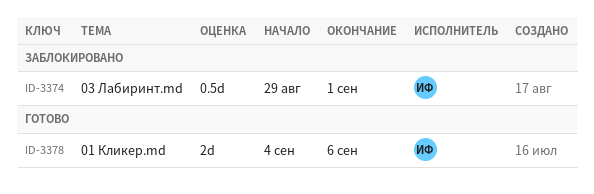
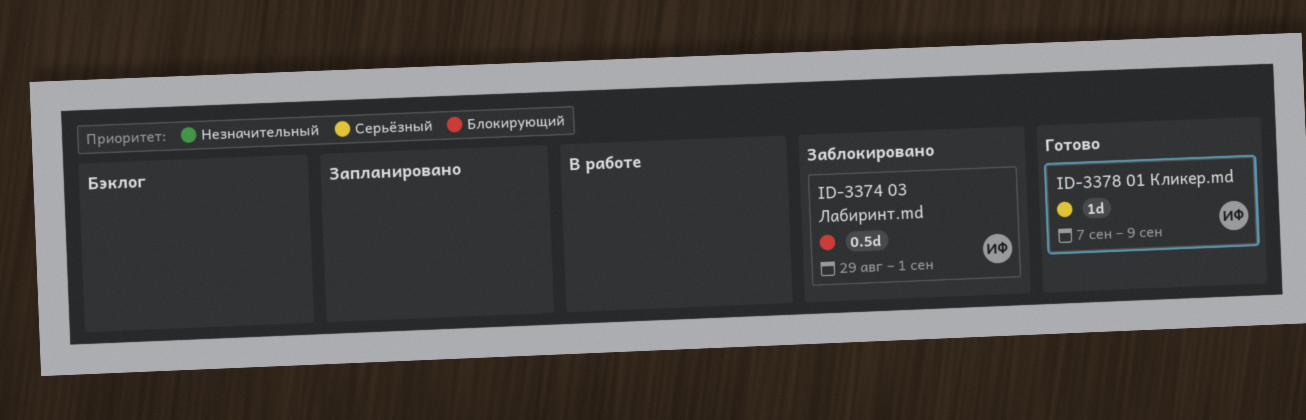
ID-3378, estimate: 2d -> 1d
ID-3378, start: Sep 4 -> Sep 7
ID-3378, due: Sep 6 -> Sep 9

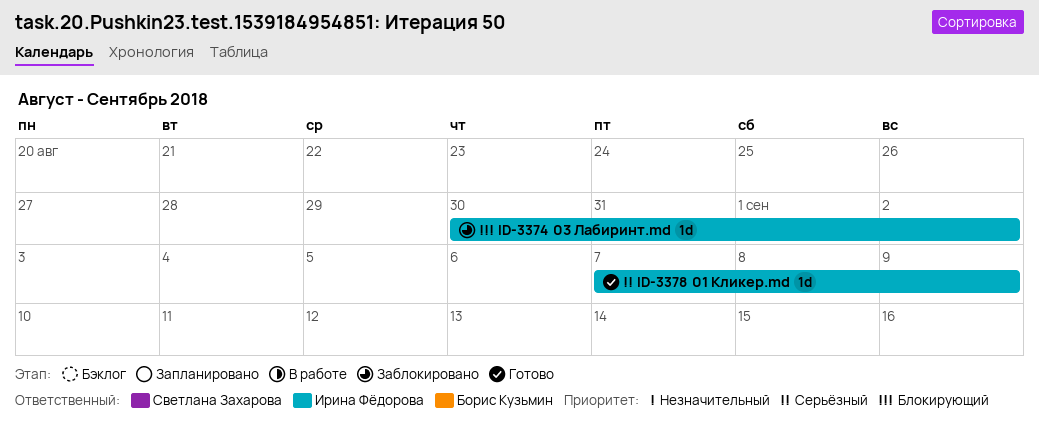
ID-3374, estimate: 0.5d -> 1d
ID-3374, start: Aug 29 -> Aug 30
ID-3374, due: Sep 1 -> Sep 2

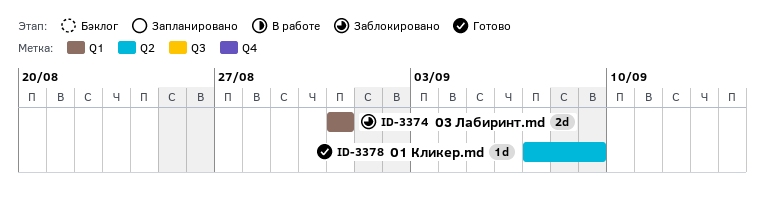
ID-3374, estimate: 1d -> 2d
ID-3374, start: Aug 30 -> Aug 31
ID-3374, due: Sep 2 -> Aug 31

